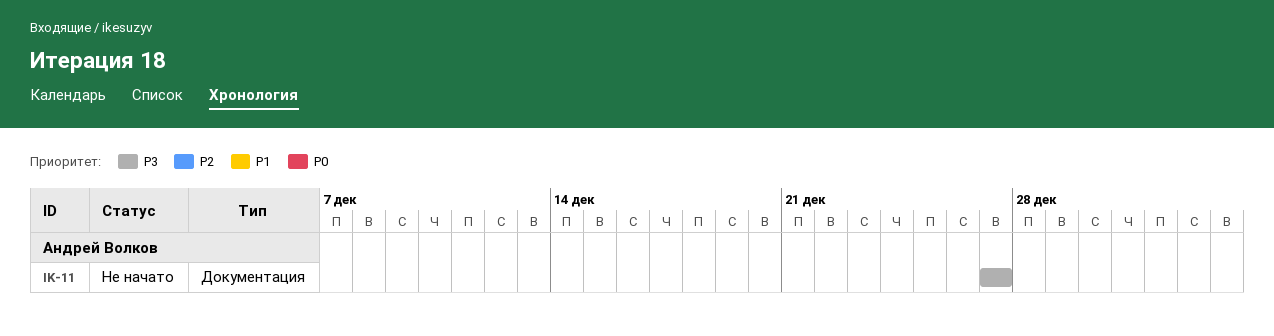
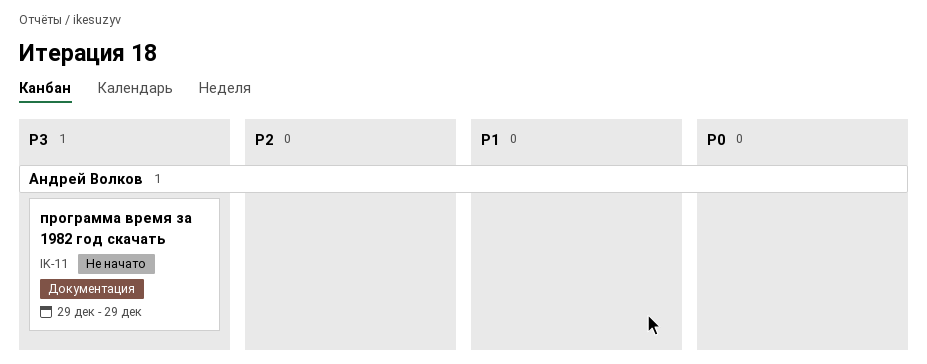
IK-11, start: Dec 27 -> Dec 29
IK-11, due: Dec 27 -> Dec 29

